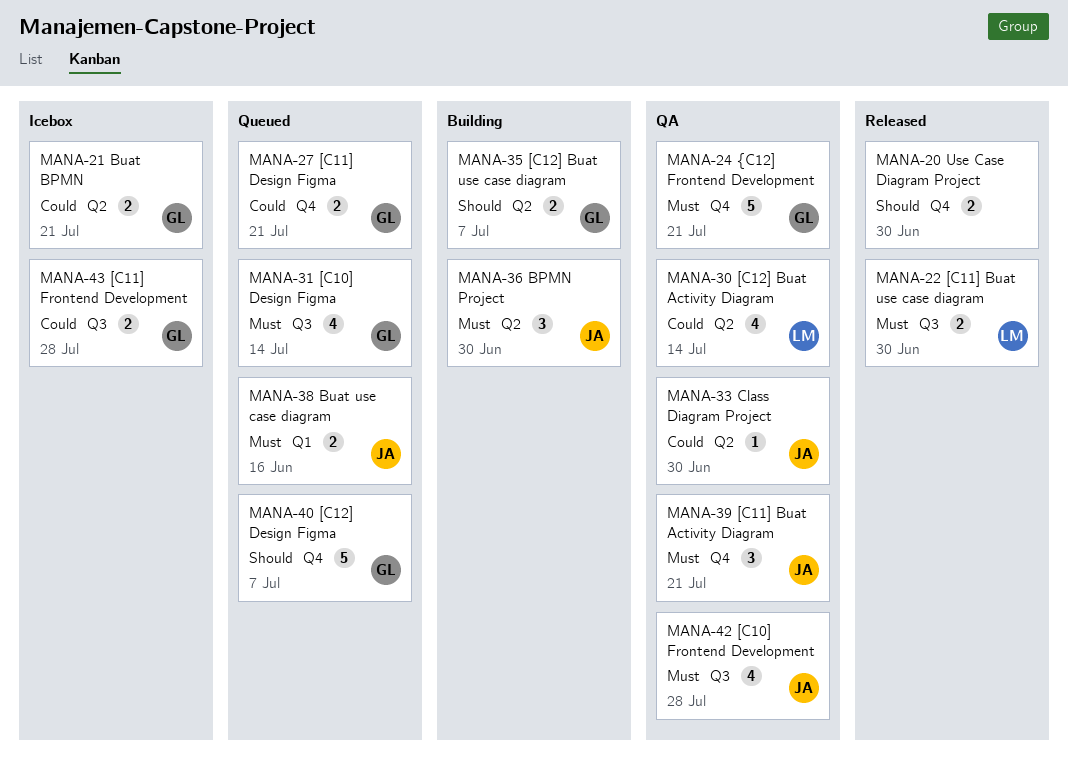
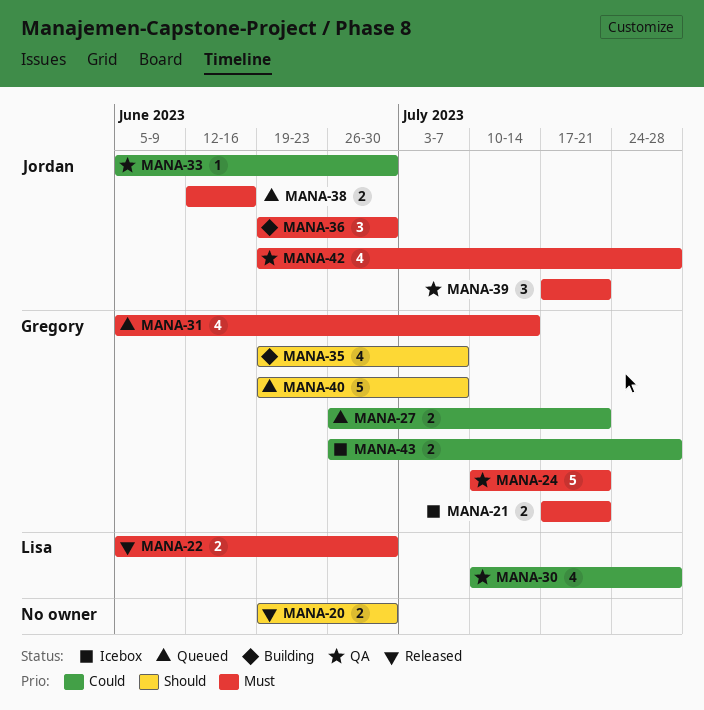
MANA-21, priority: Could -> Must
MANA-30, due: Jul 14 -> Jul 28
MANA-35, estimate: 2 -> 4

